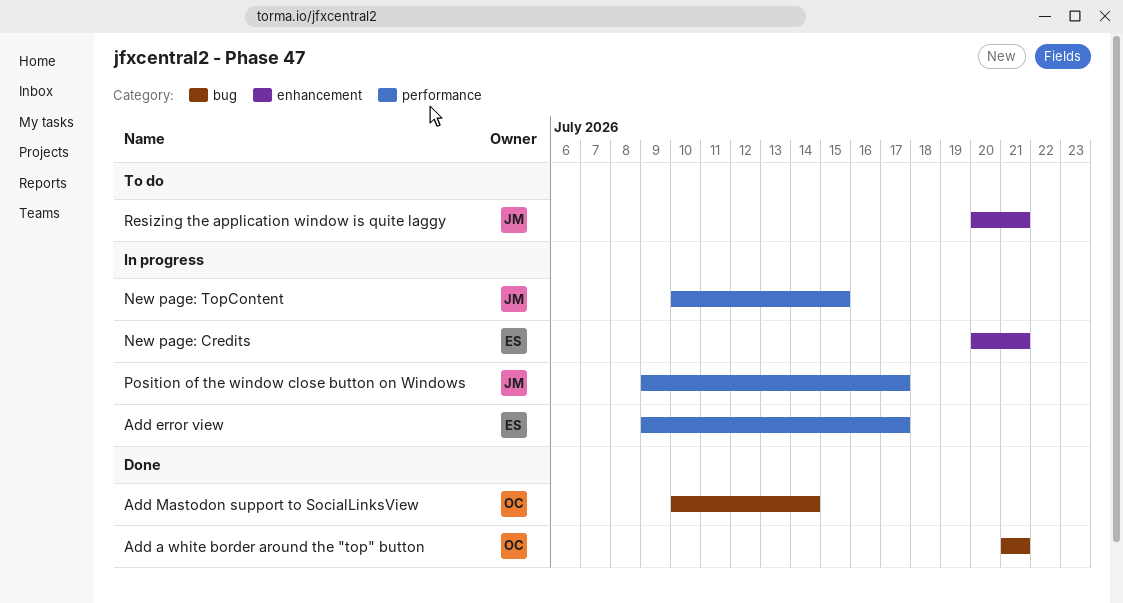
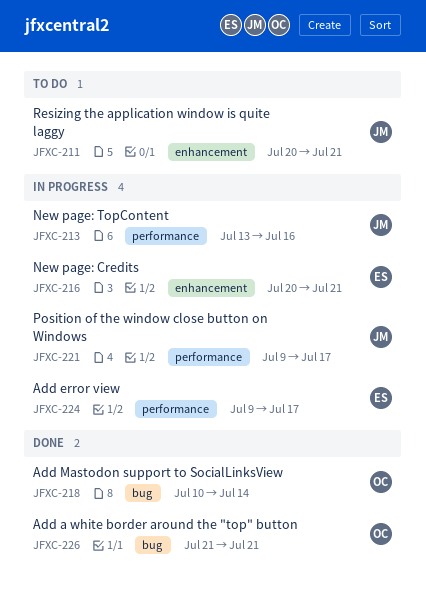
New page: TopContent, start: Jul 10 -> Jul 13
New page: TopContent, due: Jul 15 -> Jul 16

